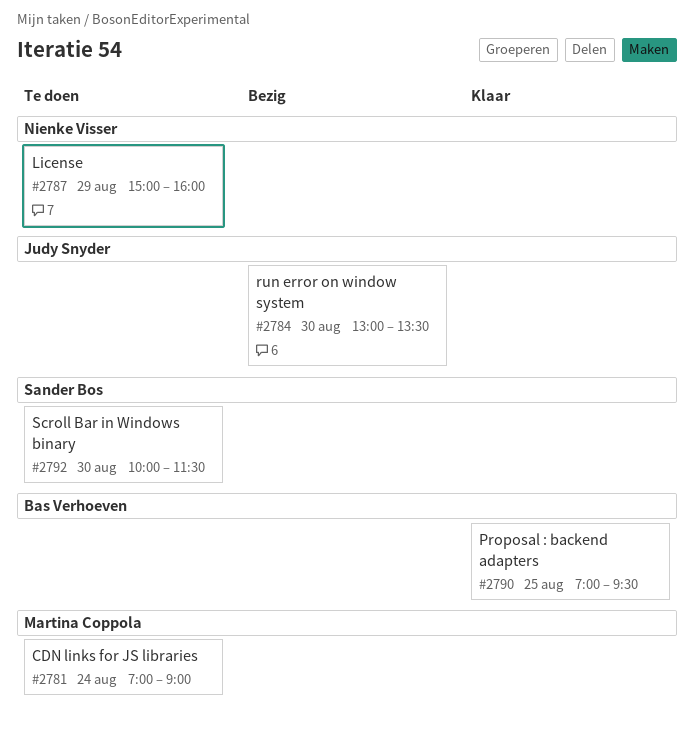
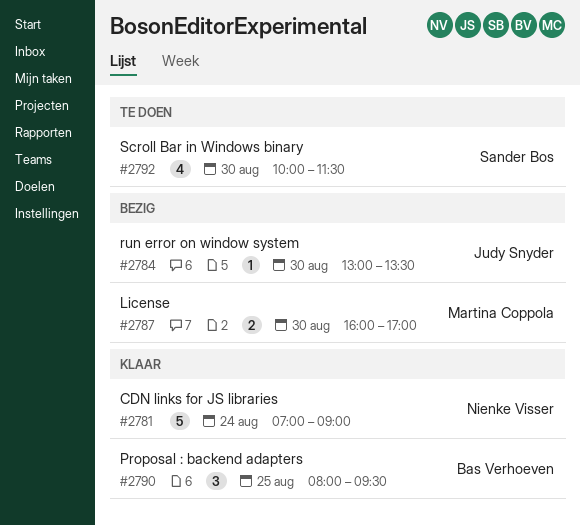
#2781, status: Te doen -> Klaar
#2781, owner: Martina Coppola -> Nienke Visser
#2787, status: Te doen -> Bezig
#2787, owner: Nienke Visser -> Martina Coppola
#2787, day: Aug 29 -> Aug 30
#2787, begins: 15:00 -> 16:00
#2787, ends: 16:00 -> 17:00
#2790, begins: 07:00 -> 08:00

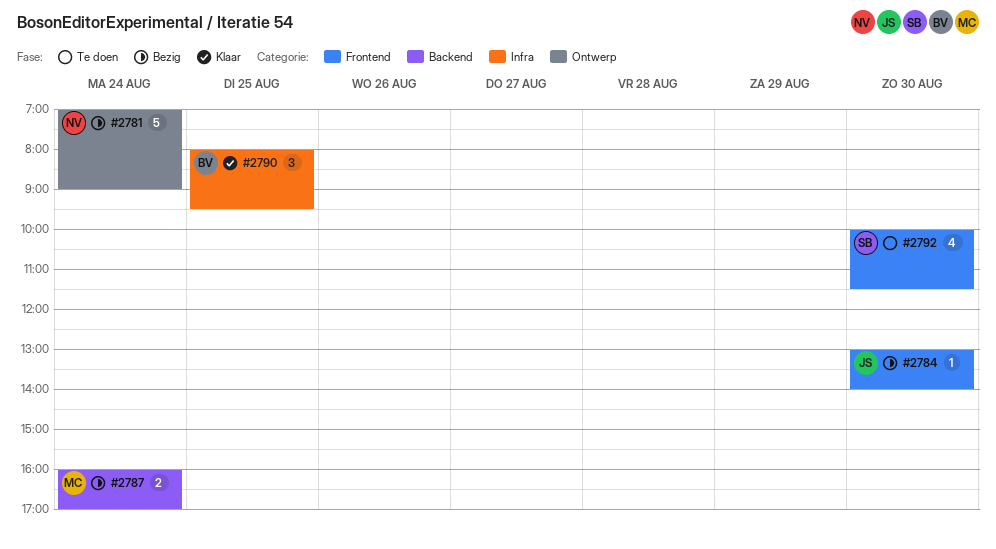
#2781, status: Klaar -> Bezig
#2784, ends: 13:30 -> 14:00
#2787, day: Aug 30 -> Aug 24

